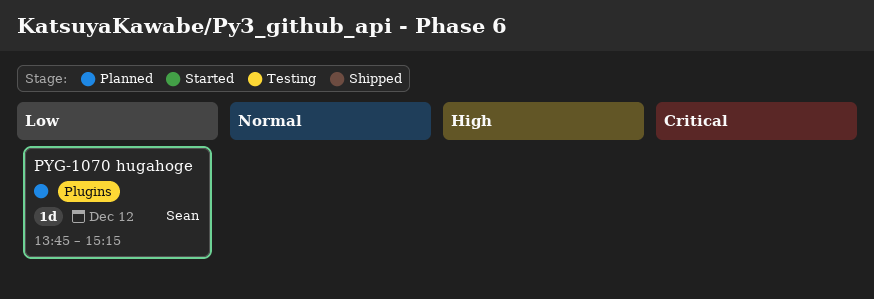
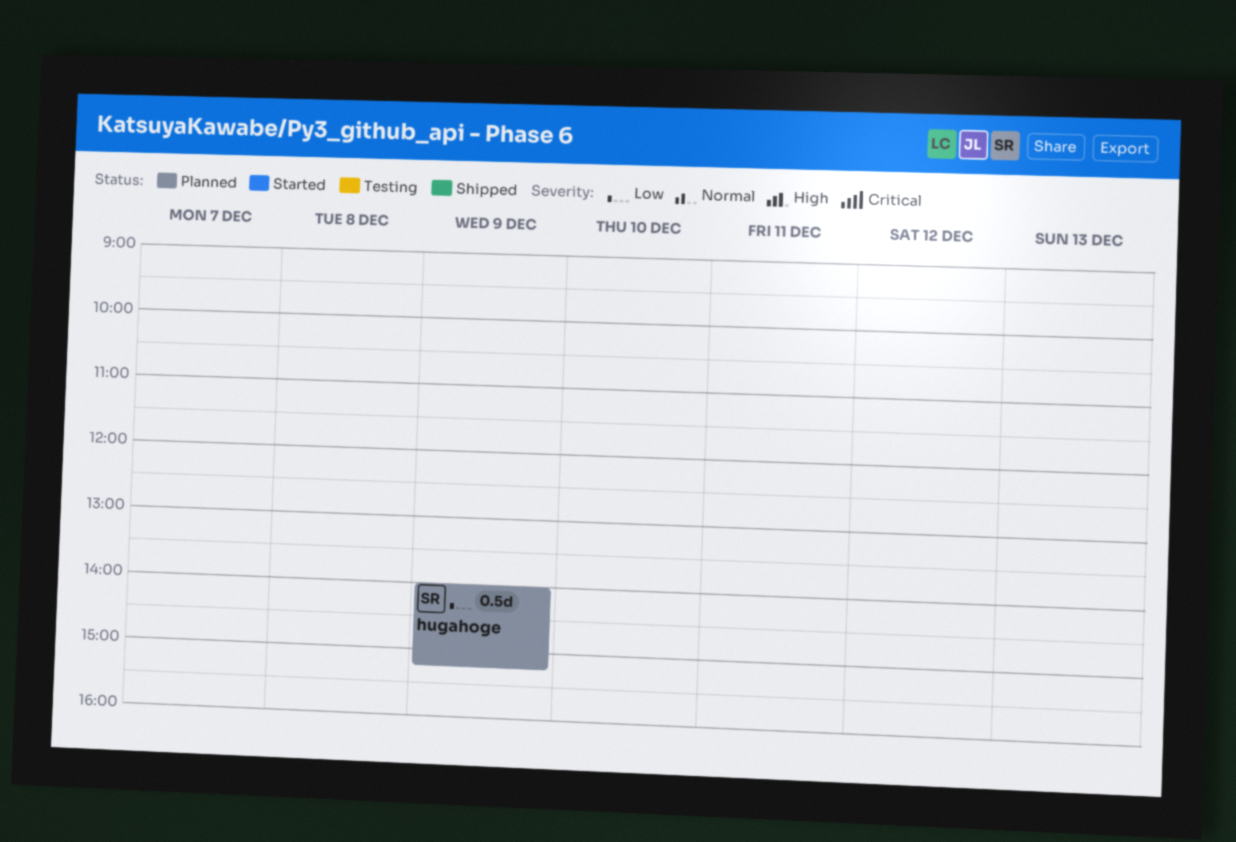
hugahoge, estimate: 1d -> 0.5d
hugahoge, day: Dec 12 -> Dec 9
hugahoge, begins: 13:45 -> 14:00

